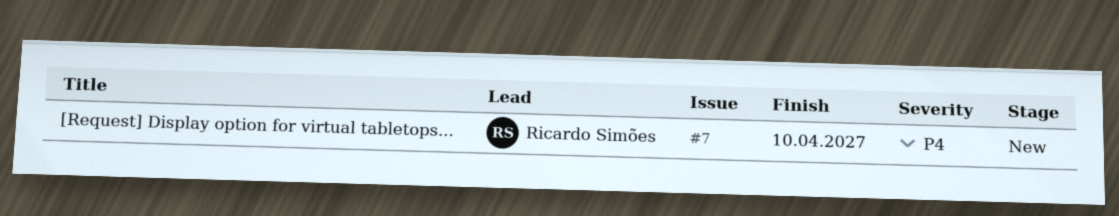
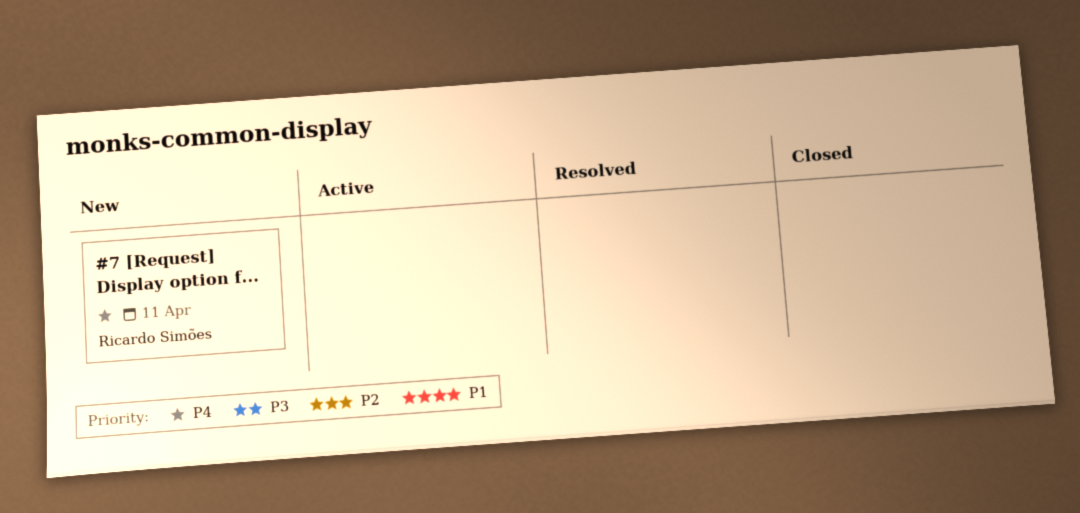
#7, due: Apr 10 -> Apr 11

